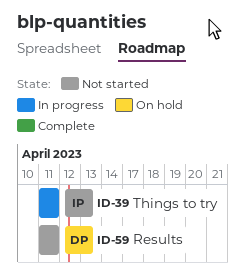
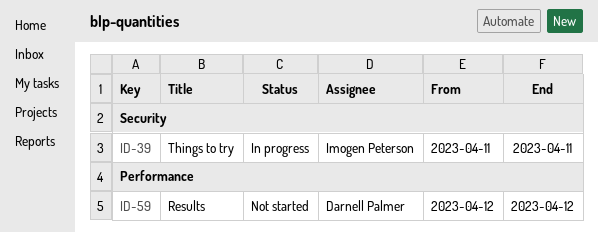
ID-59, start: Apr 11 -> Apr 12
ID-59, due: Apr 11 -> Apr 12

